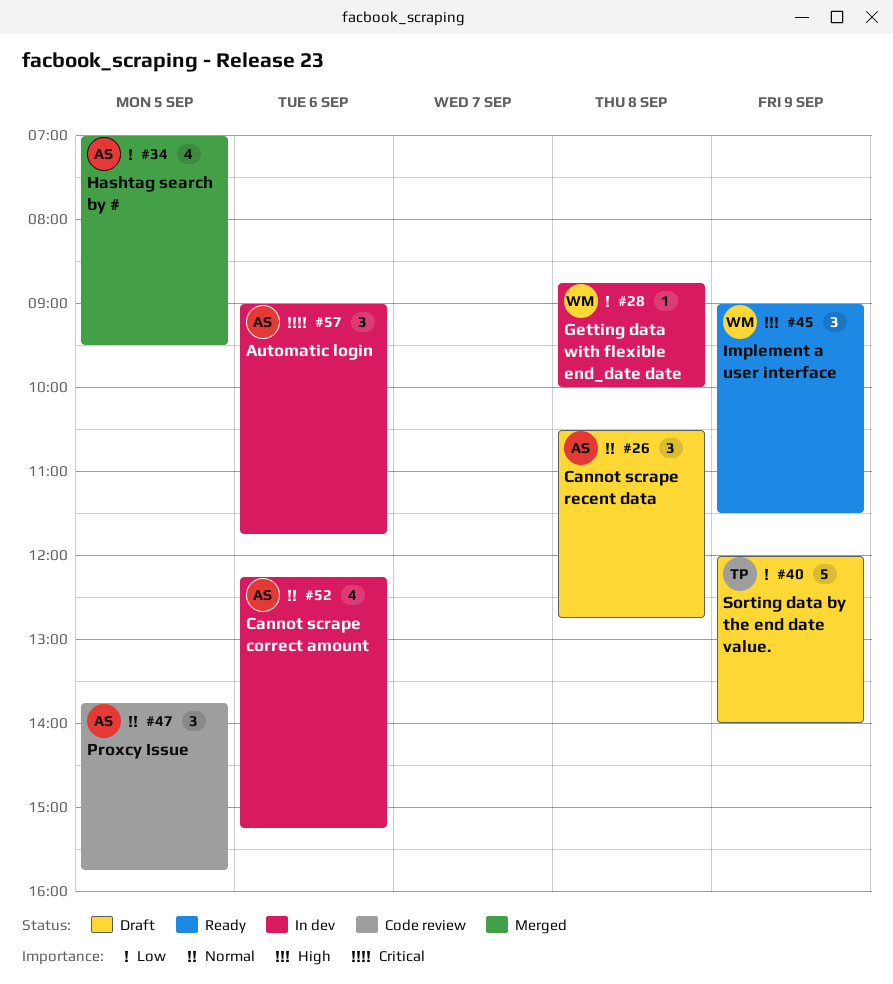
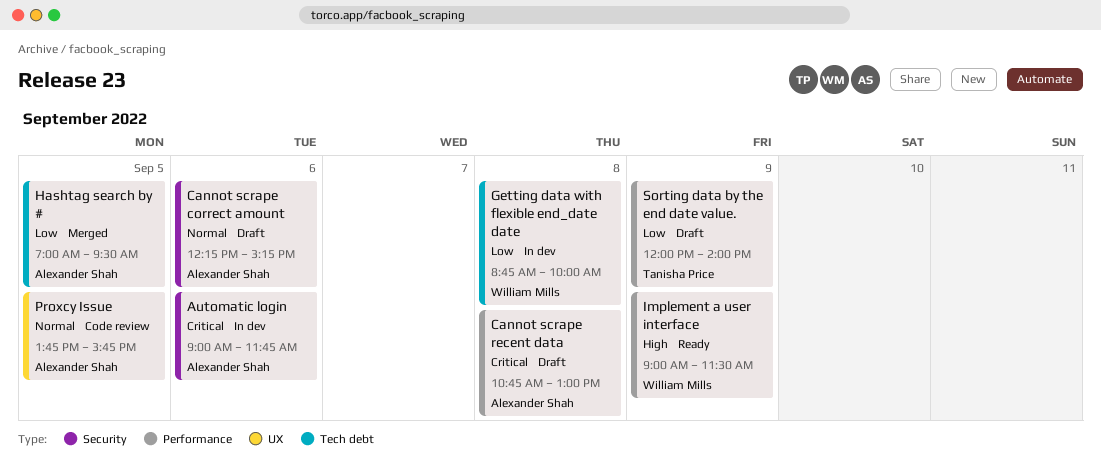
Cannot scrape correct amount, status: In dev -> Draft
Cannot scrape recent data, priority: Normal -> Critical
Cannot scrape recent data, begins: 10:30 -> 10:45
Cannot scrape recent data, ends: 12:45 -> 13:00

